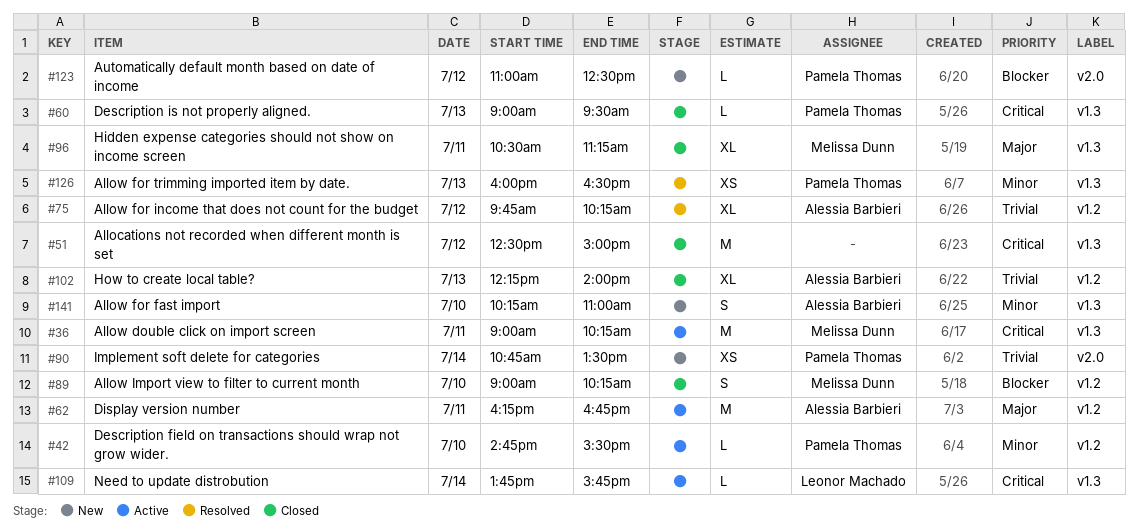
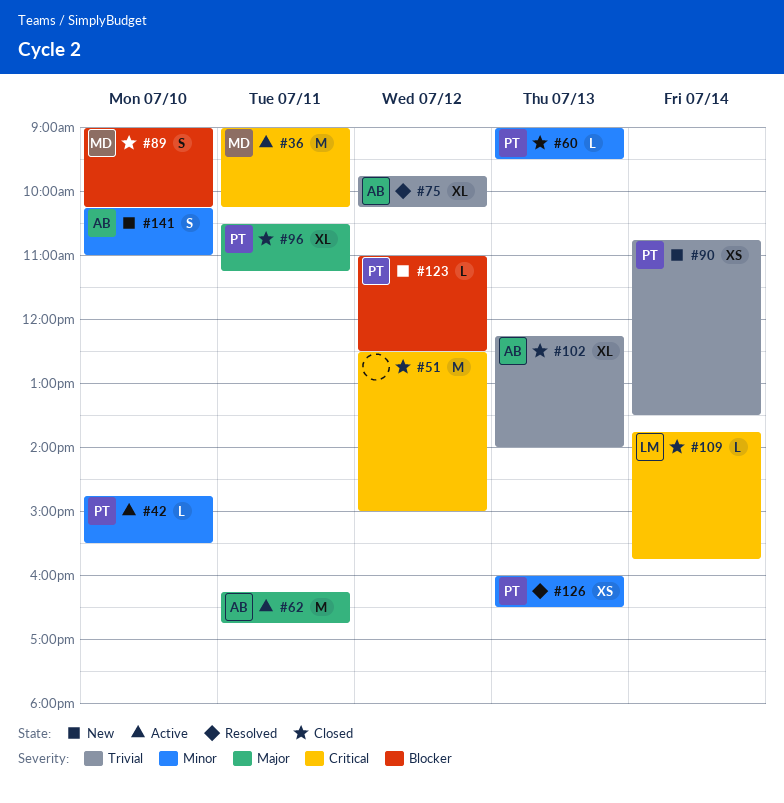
#60, priority: Critical -> Minor
#96, owner: Melissa Dunn -> Pamela Thomas
#109, status: Active -> Closed

